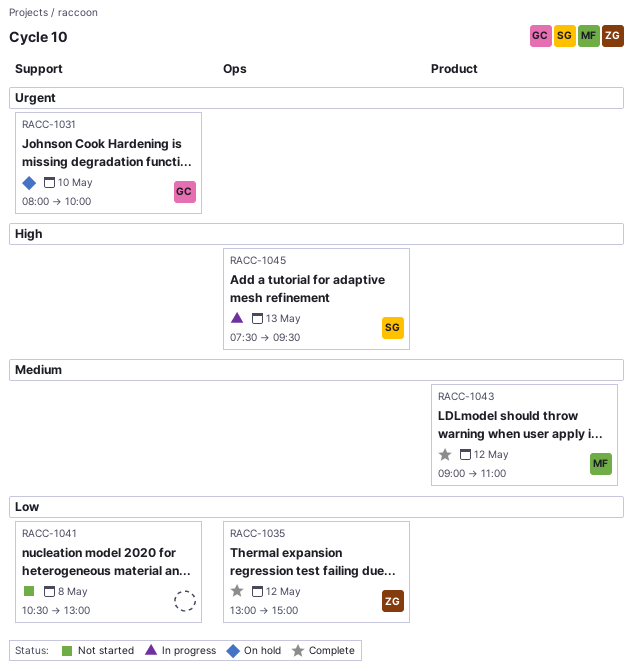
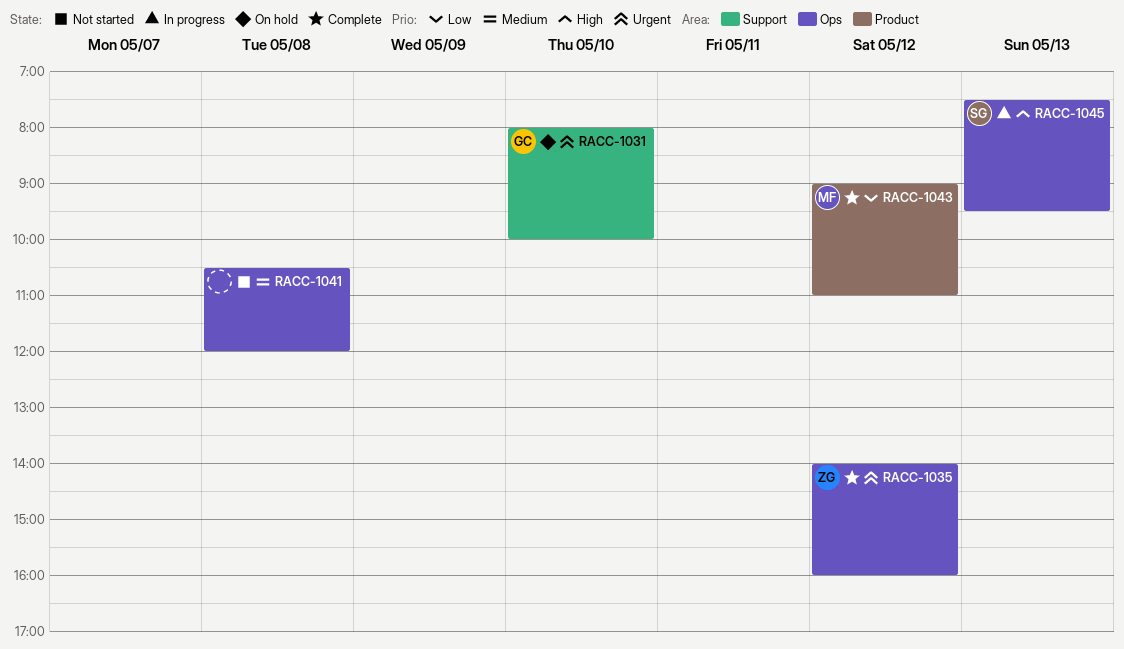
RACC-1035, priority: Low -> Urgent
RACC-1035, begins: 13:00 -> 14:00
RACC-1035, ends: 15:00 -> 16:00
RACC-1041, priority: Low -> Medium
RACC-1041, label: Support -> Ops
RACC-1041, ends: 13:00 -> 12:00
RACC-1043, priority: Medium -> Low

